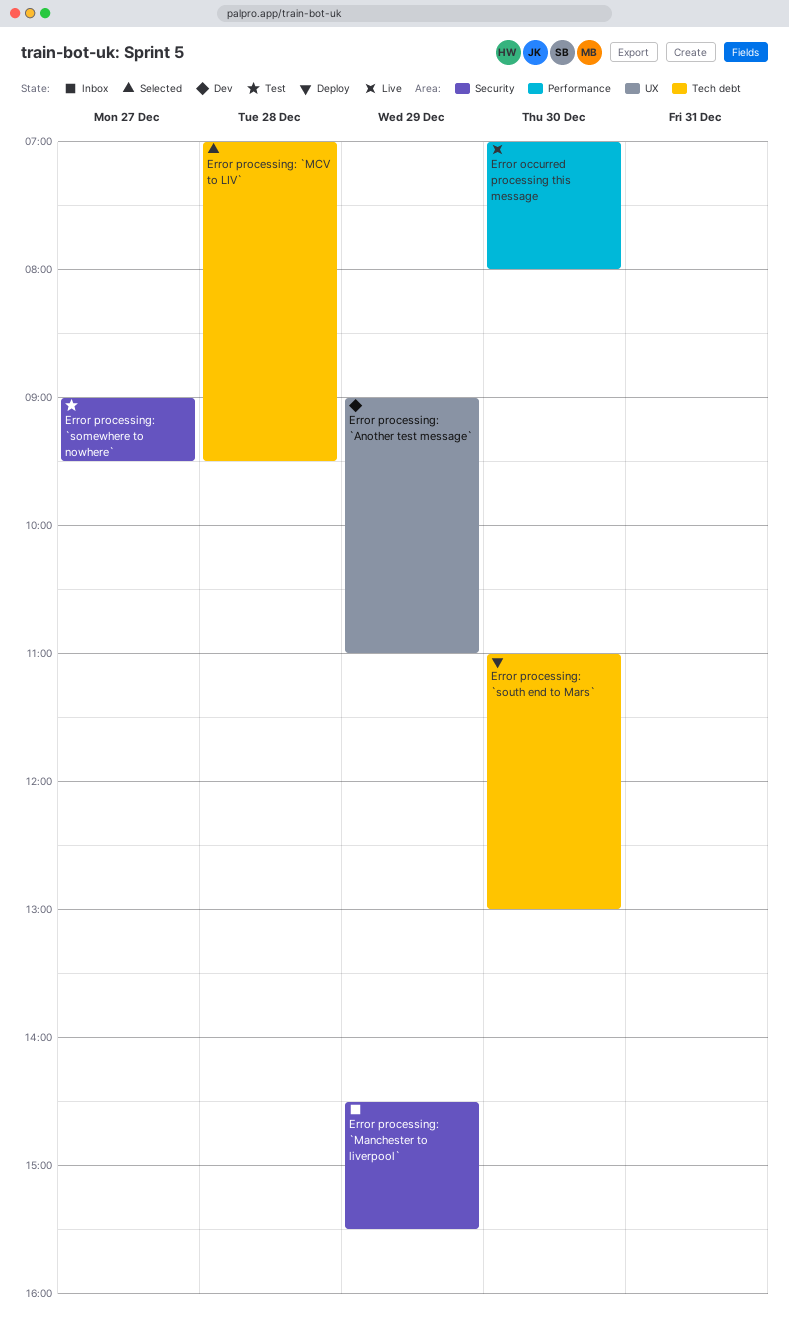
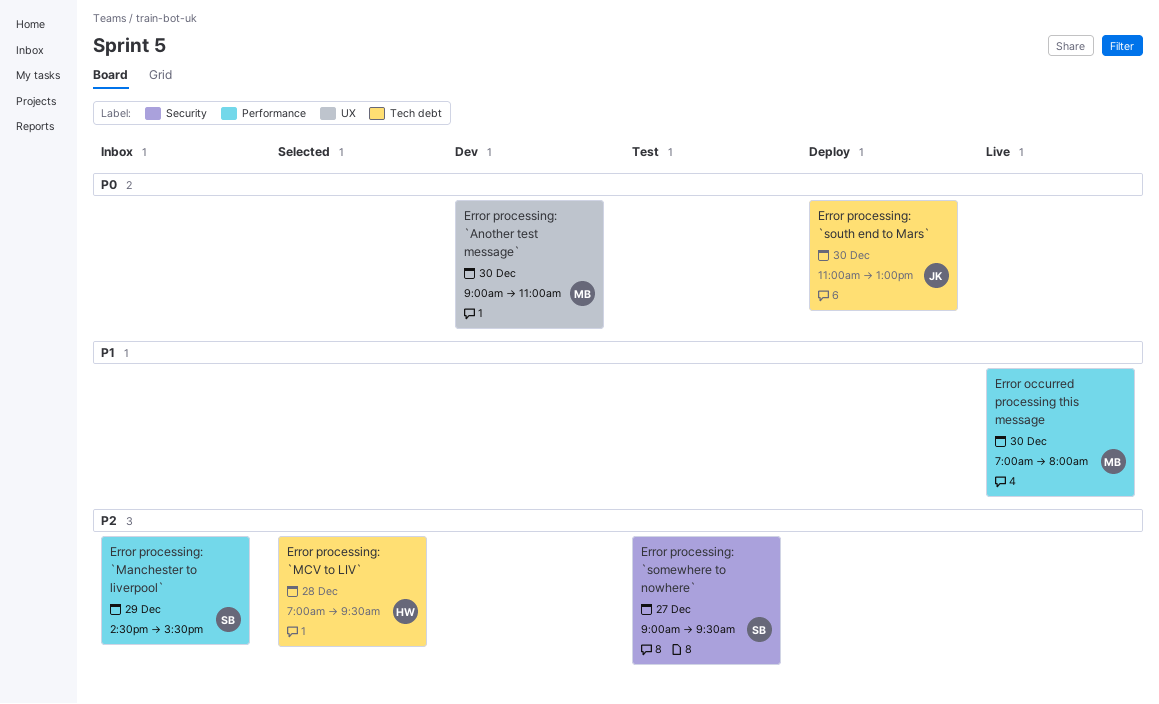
Error processing: `Another test message`, day: Dec 29 -> Dec 30
Error processing: `Manchester to liverpool`, label: Security -> Performance

